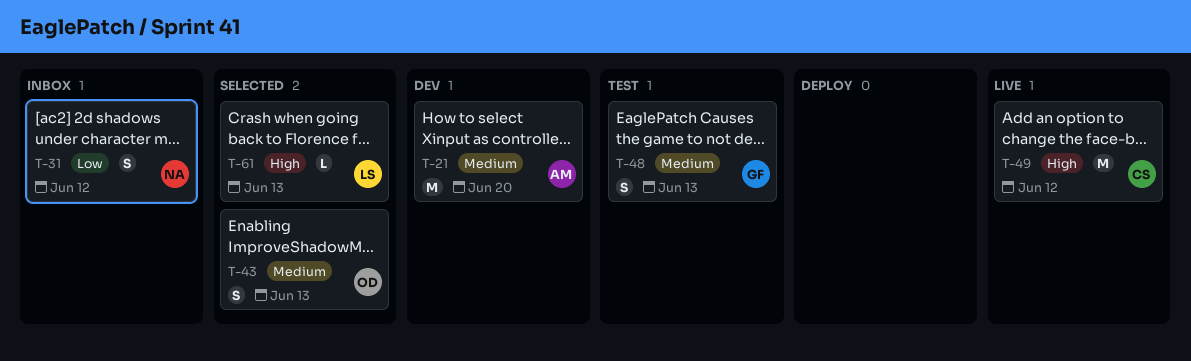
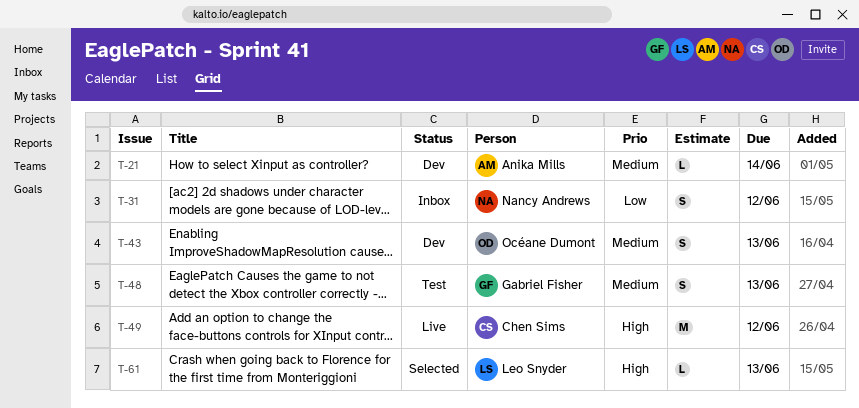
T-21, estimate: M -> L
T-21, due: Jun 20 -> Jun 14
T-43, status: Selected -> Dev

